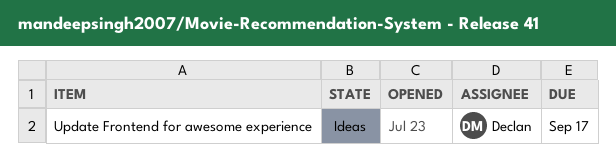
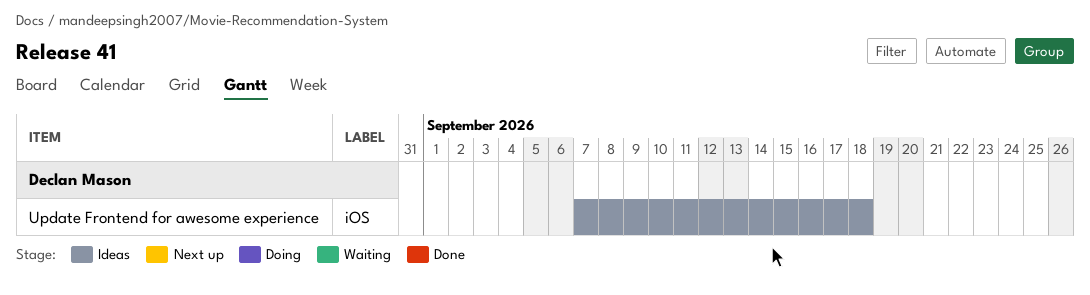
Update Frontend for awesome experience, due: Sep 17 -> Sep 18

